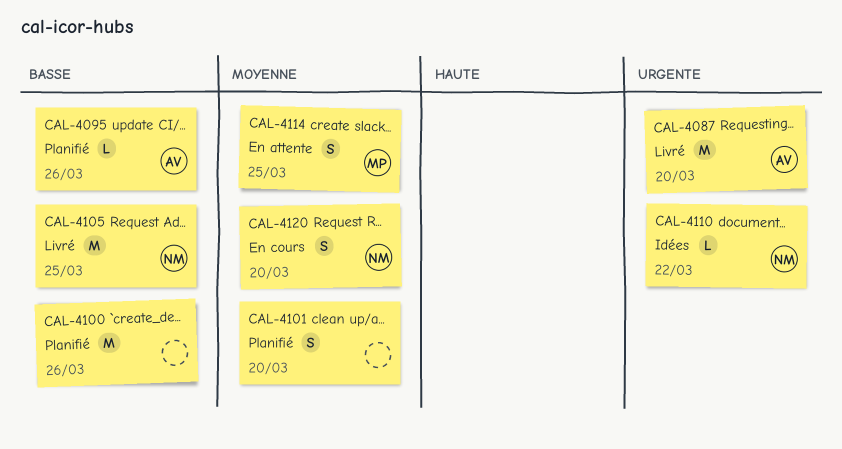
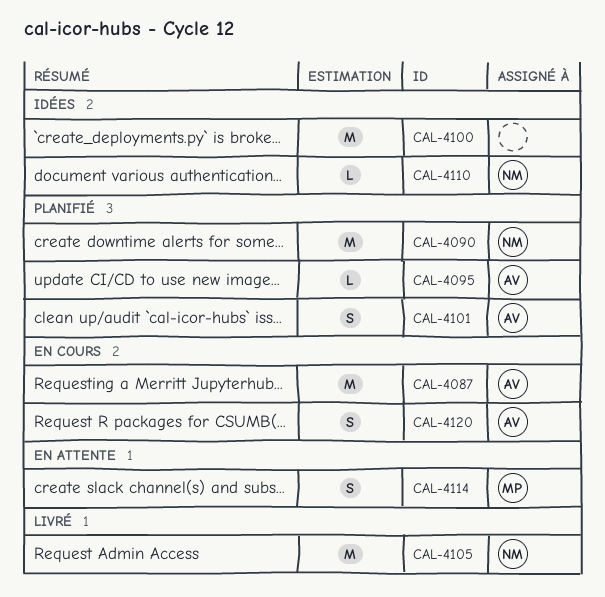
CAL-4087, status: Livré -> En cours
CAL-4090: none -> present
CAL-4100, status: Planifié -> Idées
CAL-4101, owner: none -> AV
CAL-4120, owner: NM -> AV

